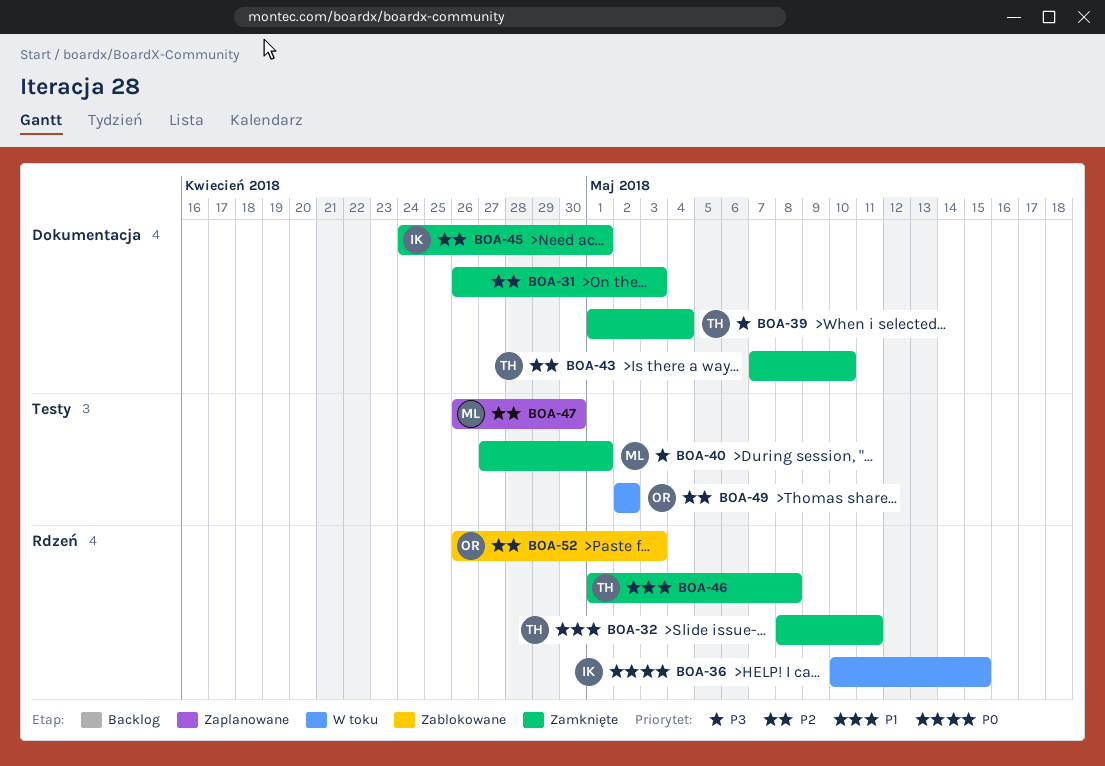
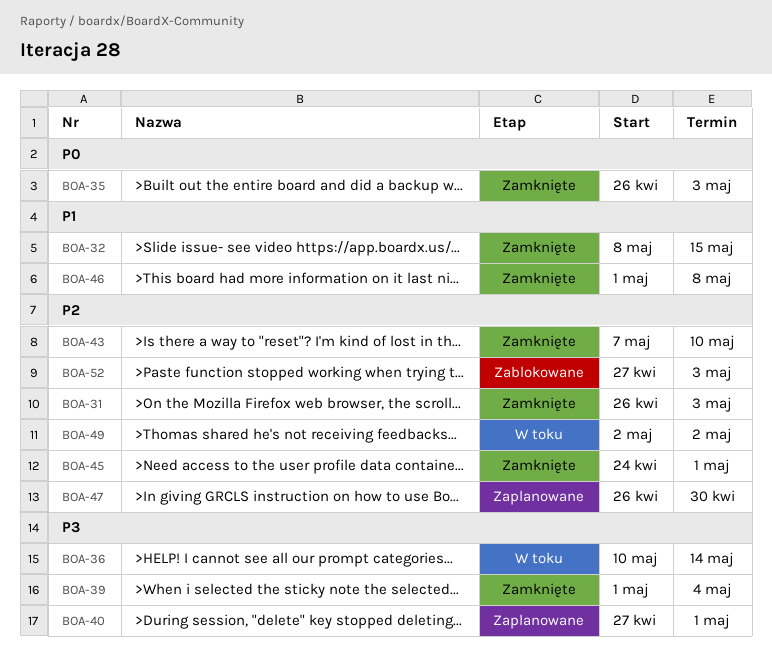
BOA-32, due: May 11 -> May 15
BOA-35: none -> present
BOA-36, priority: P0 -> P3
BOA-36, due: May 15 -> May 14
BOA-40, status: Zamknięte -> Zaplanowane
BOA-52, start: Apr 26 -> Apr 27

